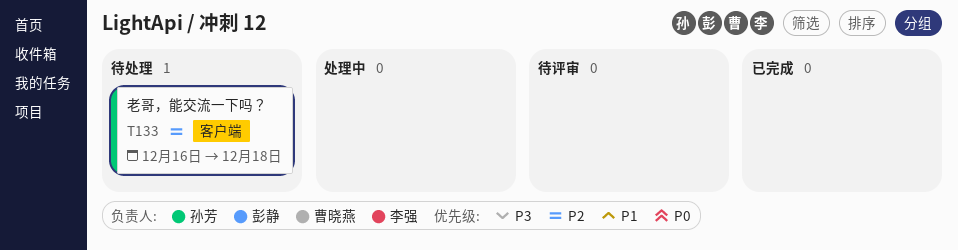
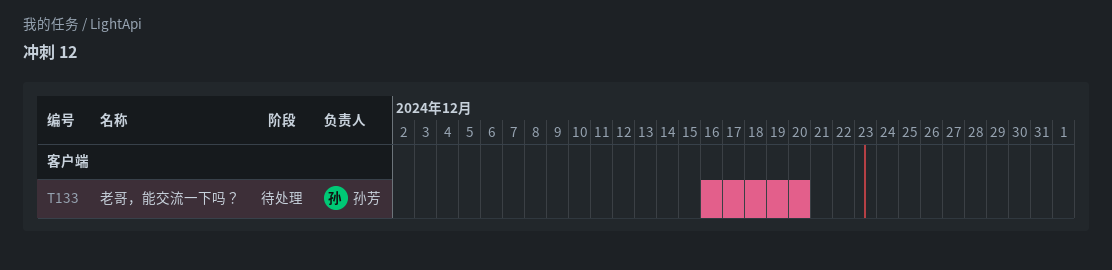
T133, due: Dec 18 -> Dec 20

